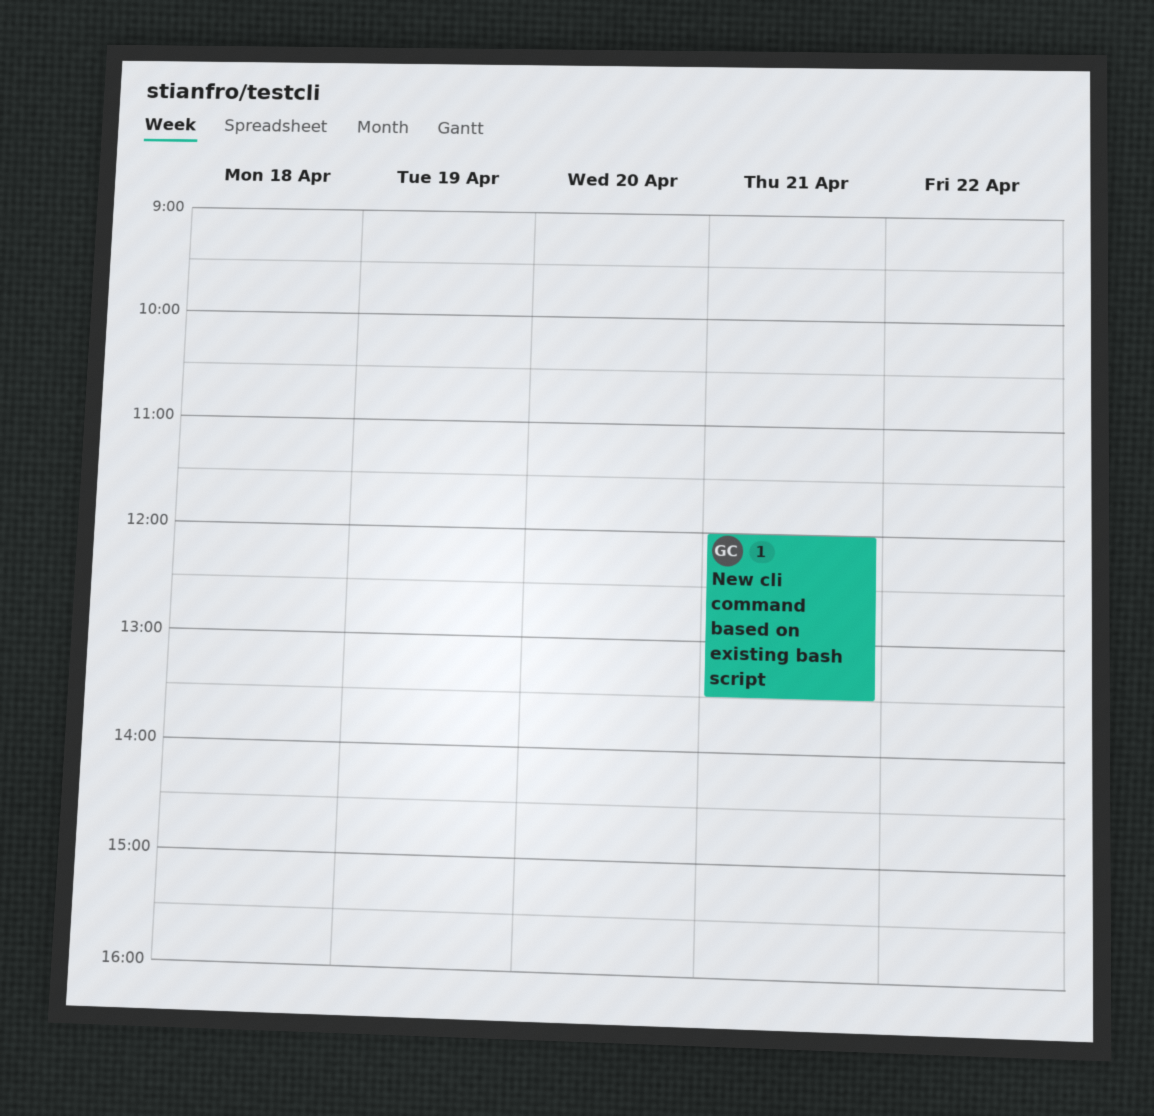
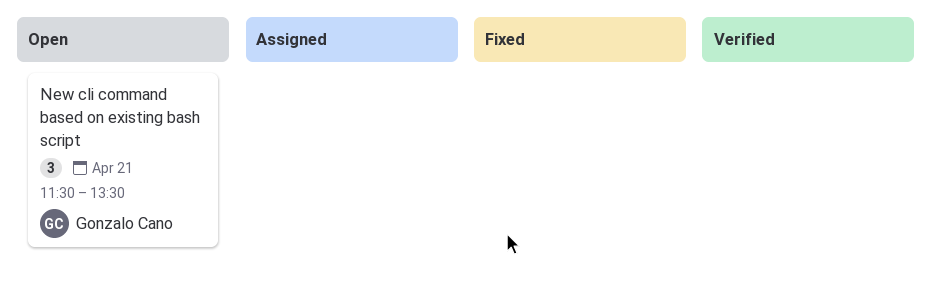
New cli command based on existing bash script, estimate: 1 -> 3
New cli command based on existing bash script, begins: 12:00 -> 11:30

